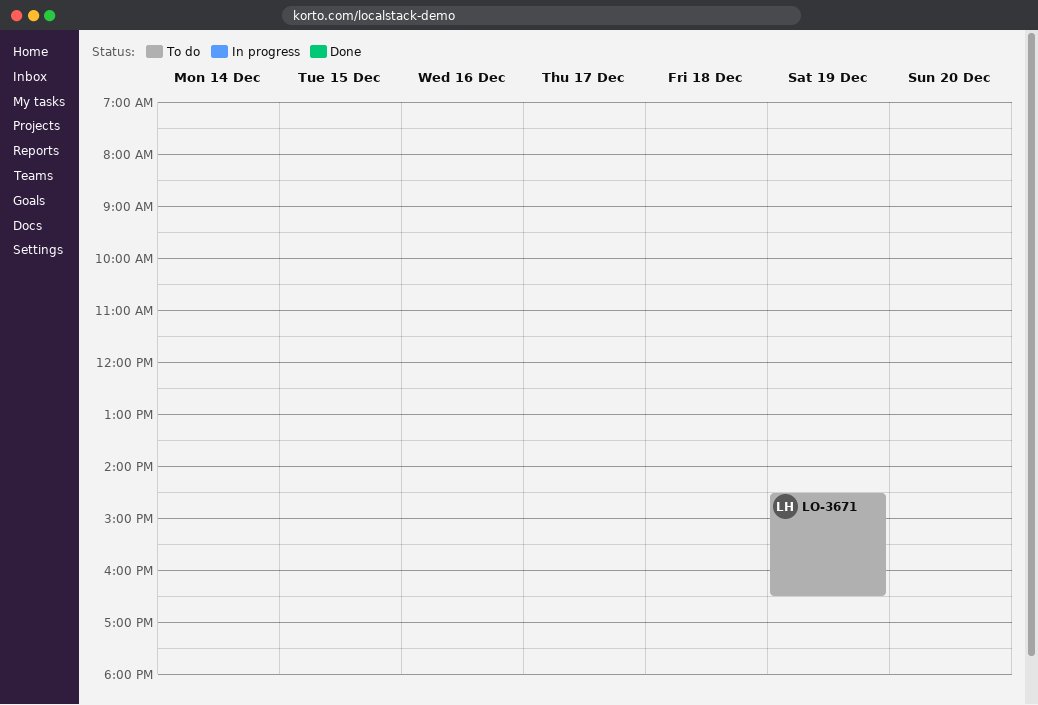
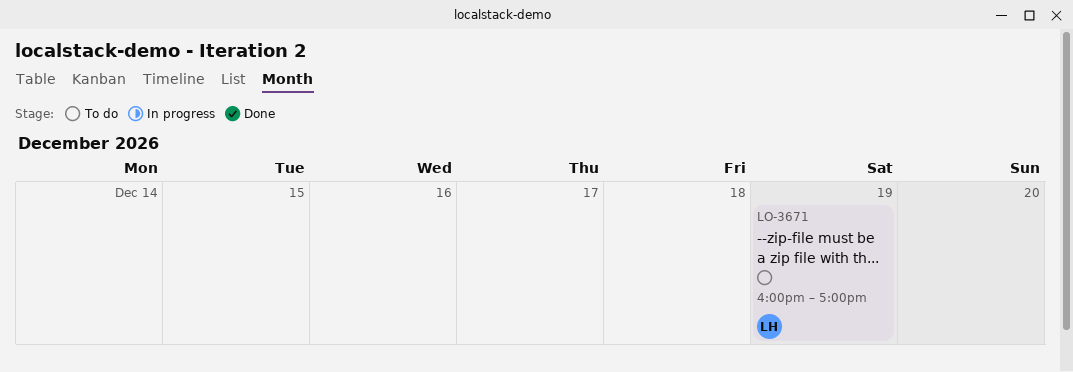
LO-3671, begins: 14:30 -> 16:00
LO-3671, ends: 16:30 -> 17:00

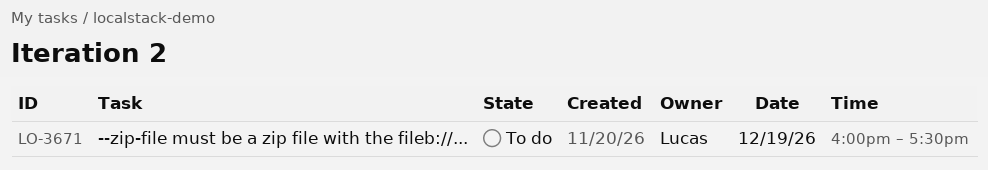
LO-3671, ends: 17:00 -> 17:30

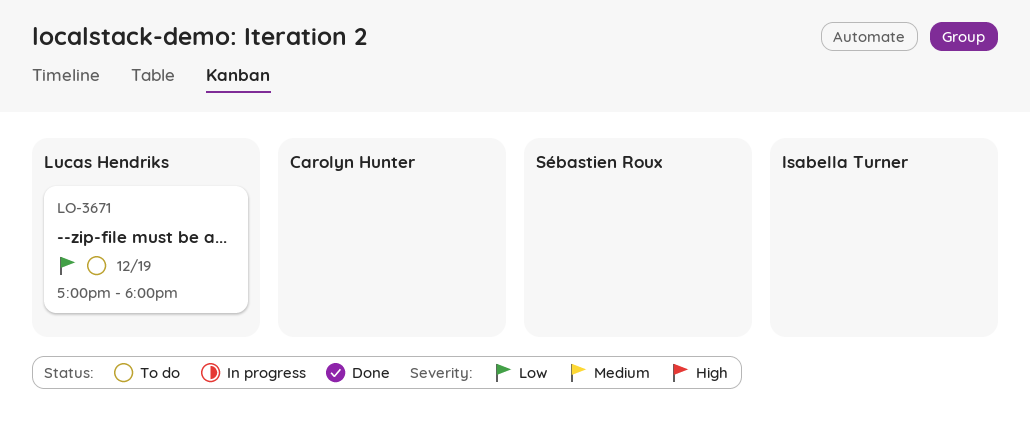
LO-3671, begins: 16:00 -> 17:00
LO-3671, ends: 17:30 -> 18:00

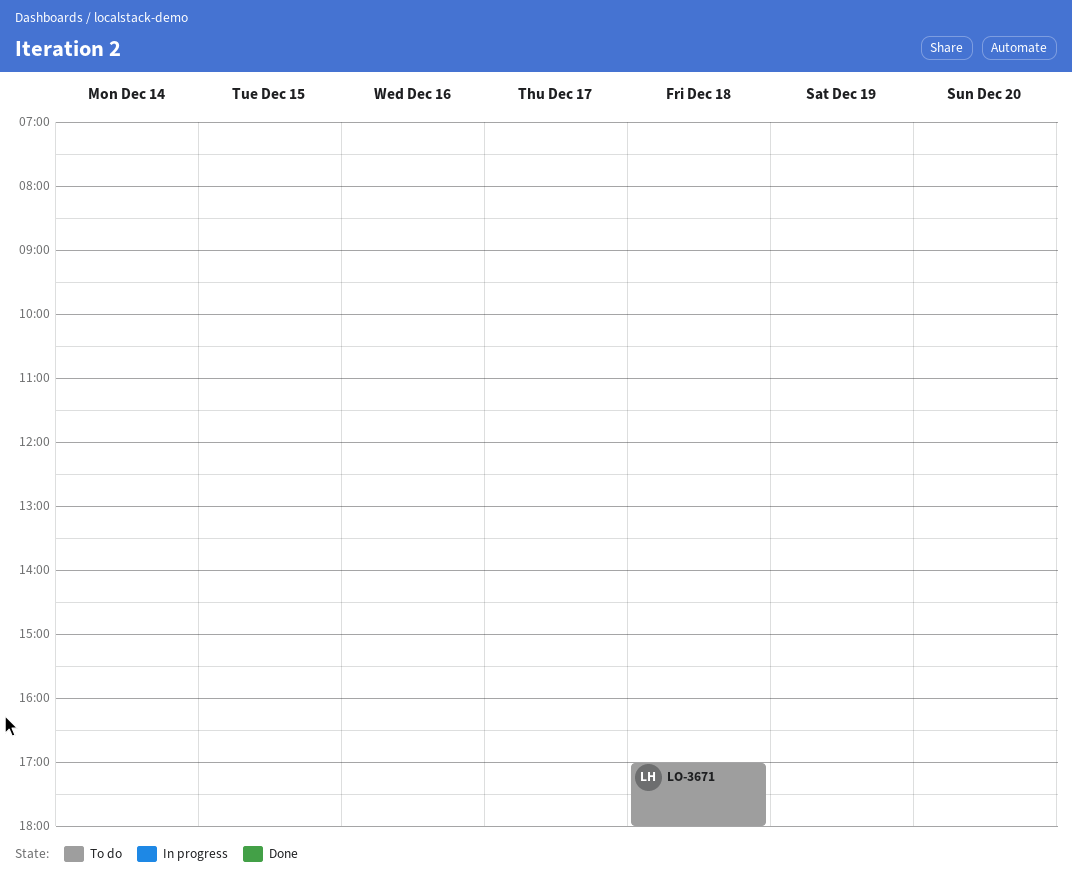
LO-3671, day: Dec 19 -> Dec 18

